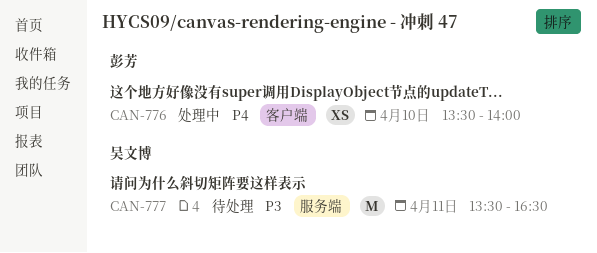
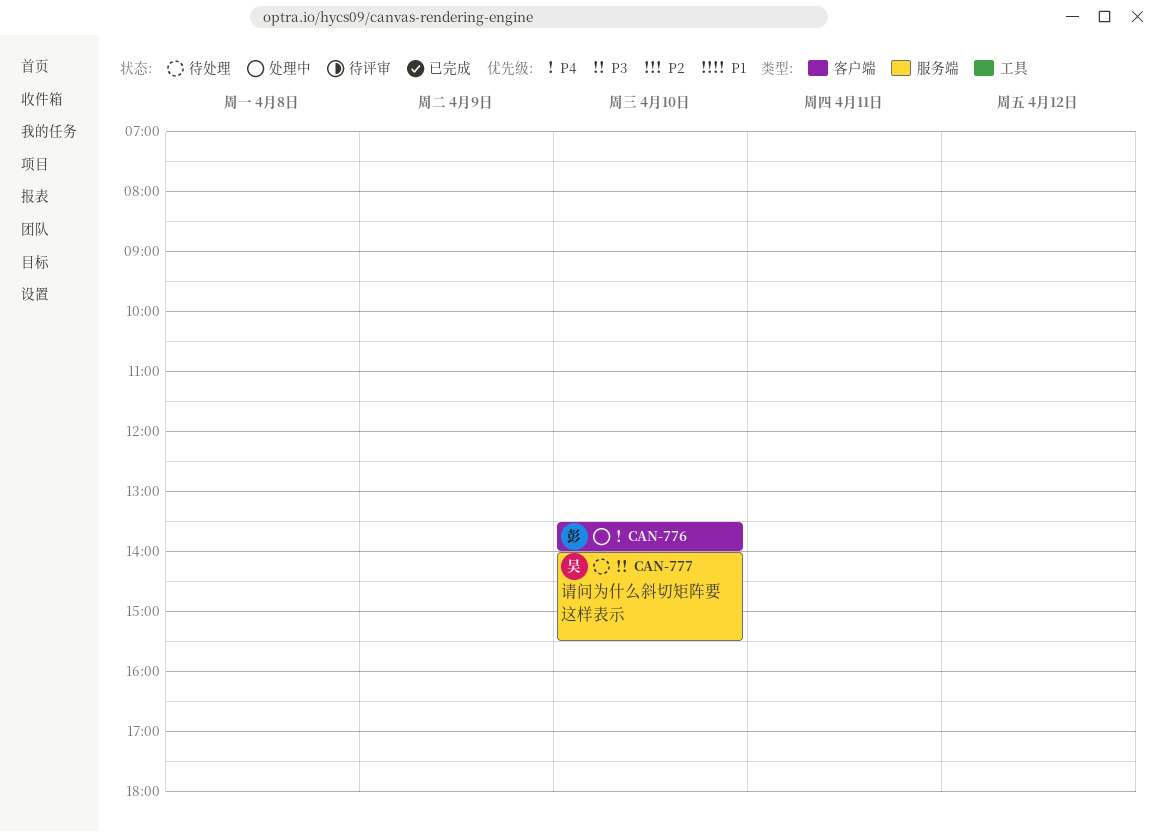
CAN-777, day: Apr 11 -> Apr 10
CAN-777, begins: 13:30 -> 14:00
CAN-777, ends: 16:30 -> 15:30

